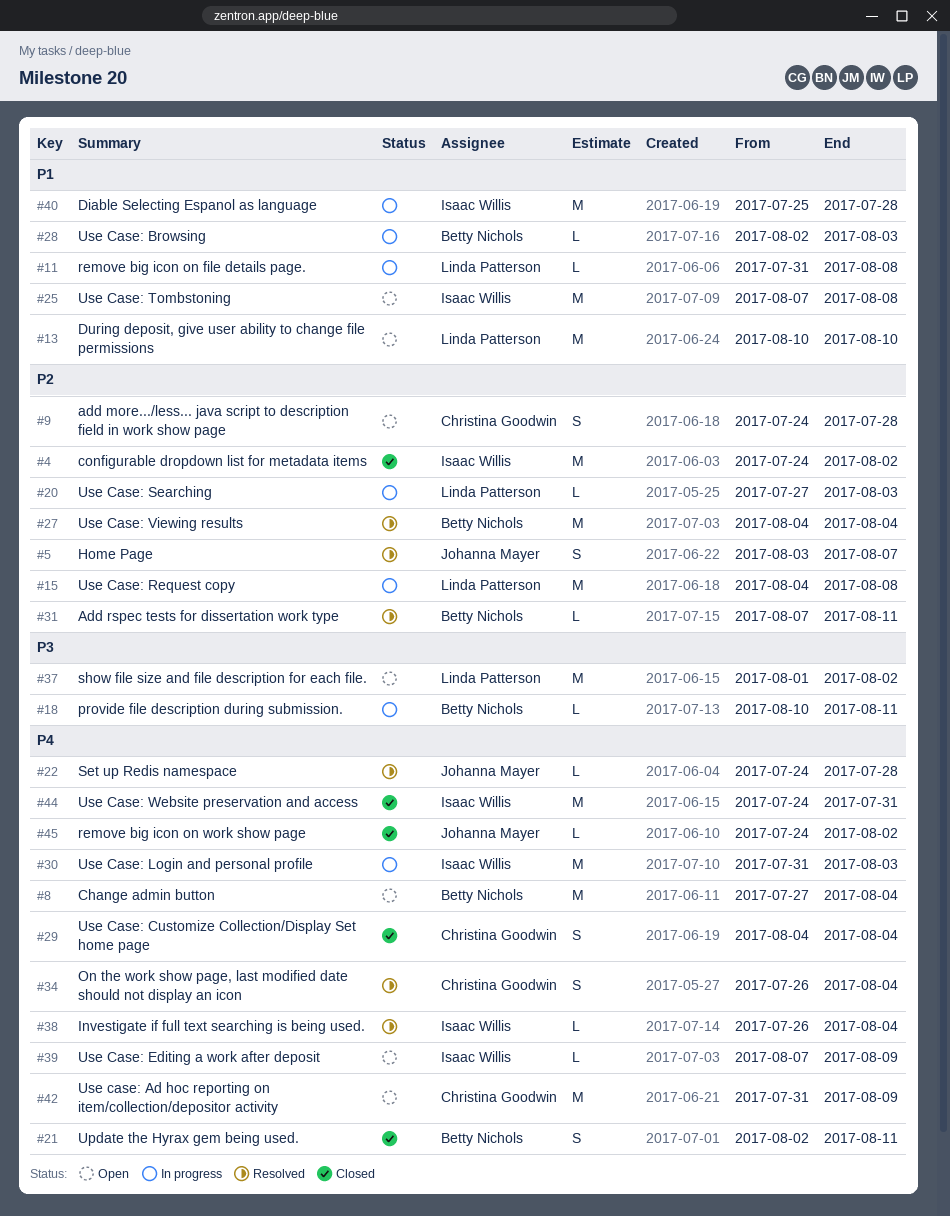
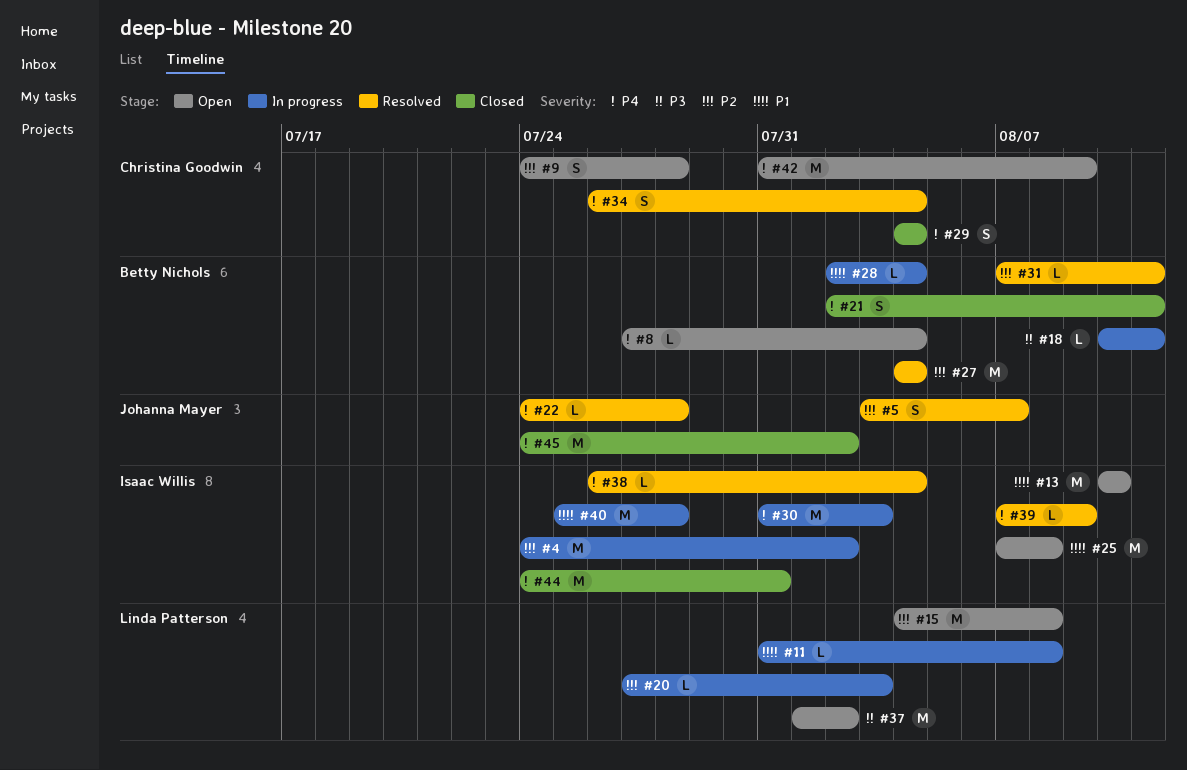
#4, status: Closed -> In progress
#8, estimate: M -> L
#13, owner: Linda Patterson -> Isaac Willis
#15, status: In progress -> Open
#28, due: Aug 3 -> Aug 4
#39, status: Open -> Resolved
#45, estimate: L -> M

